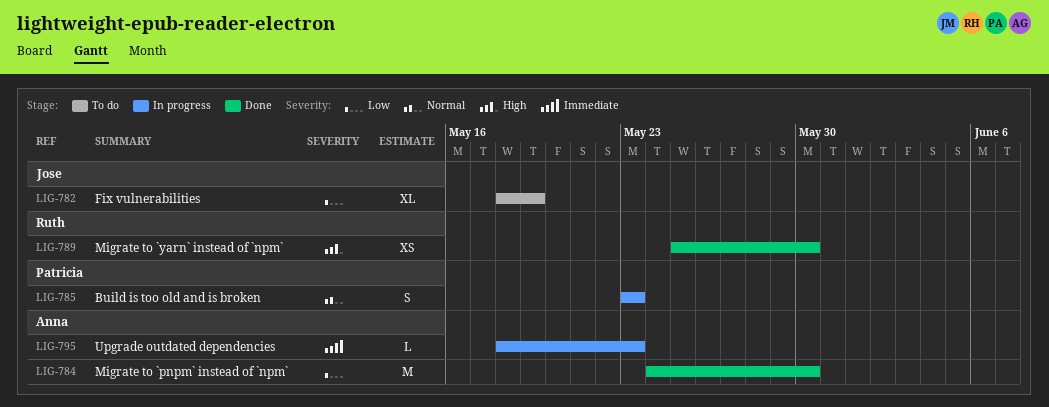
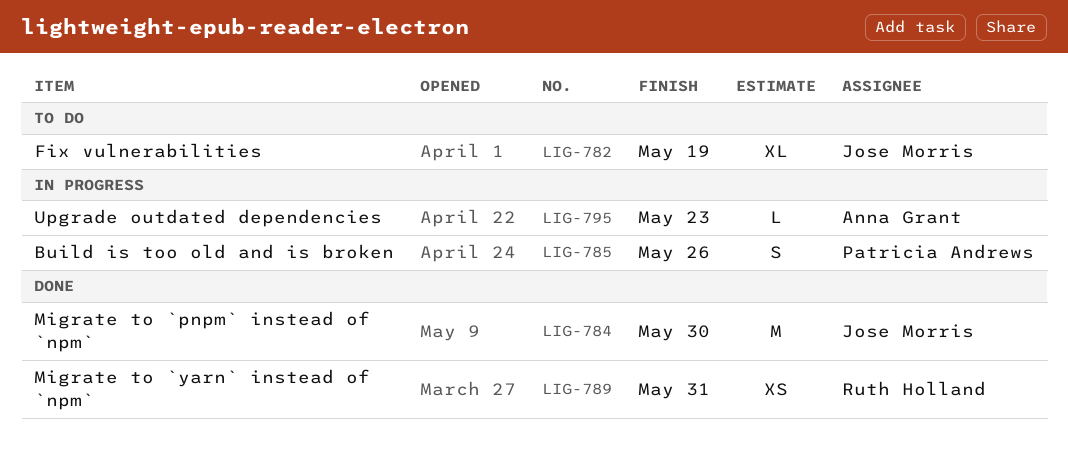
LIG-784, owner: Anna Grant -> Jose Morris
LIG-785, due: May 23 -> May 26
LIG-789, due: May 30 -> May 31

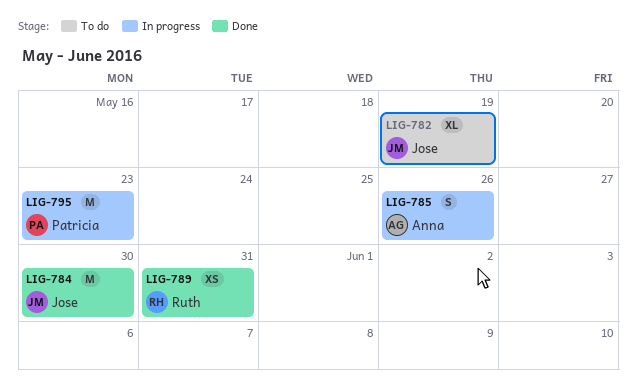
LIG-785, owner: Patricia Andrews -> Anna Grant
LIG-795, owner: Anna Grant -> Patricia Andrews
LIG-795, estimate: L -> M

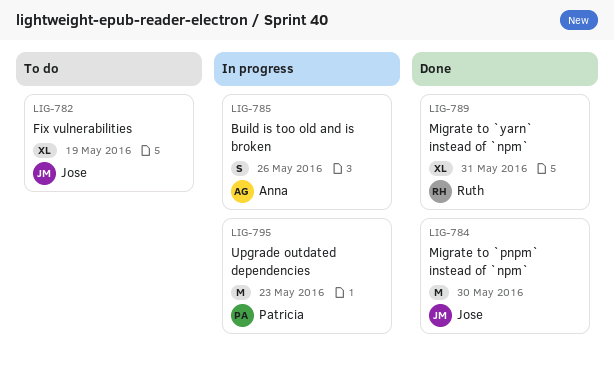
LIG-789, estimate: XS -> XL

